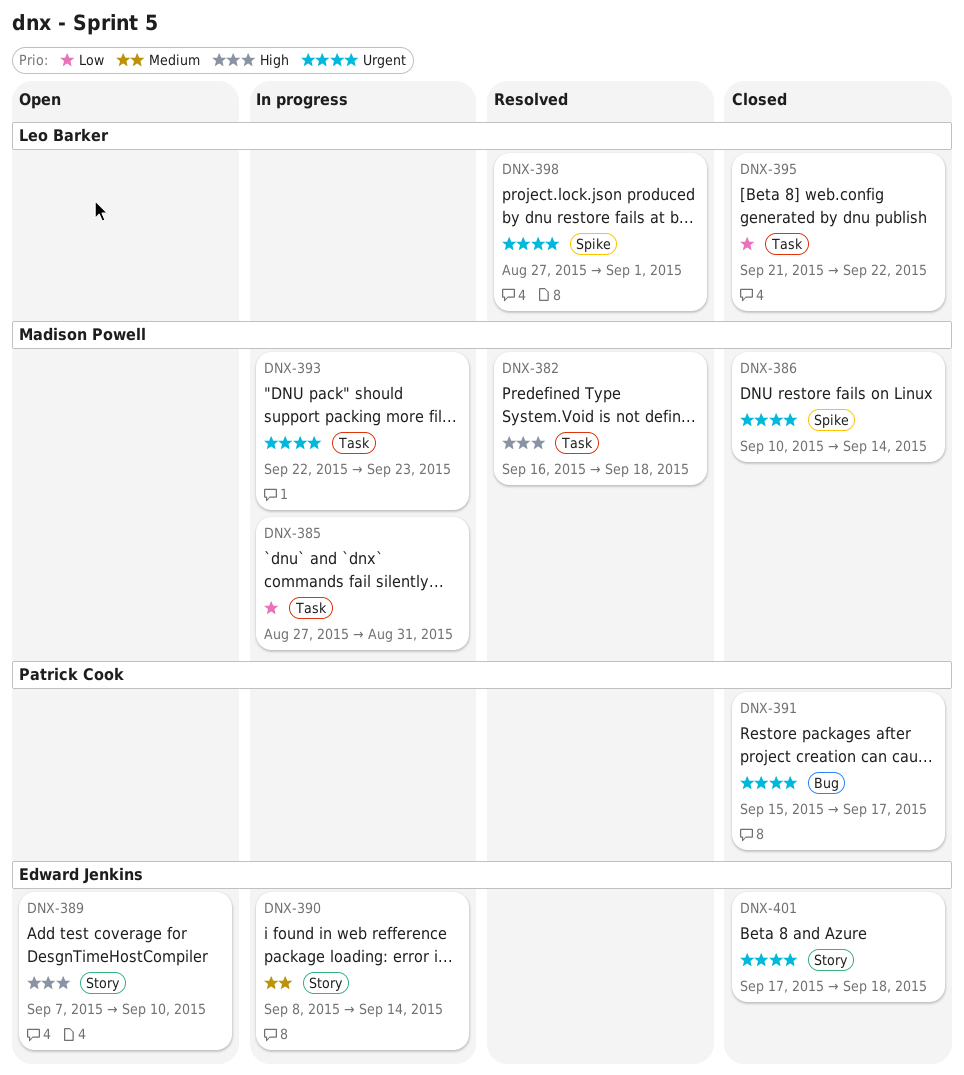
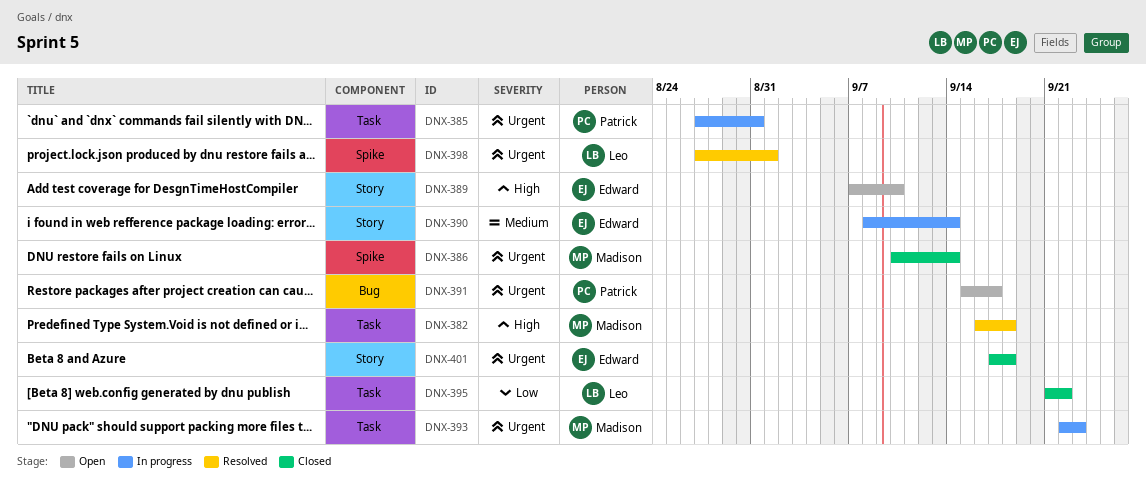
DNX-385, owner: Madison Powell -> Patrick Cook
DNX-385, priority: Low -> Urgent
DNX-391, status: Closed -> Open

